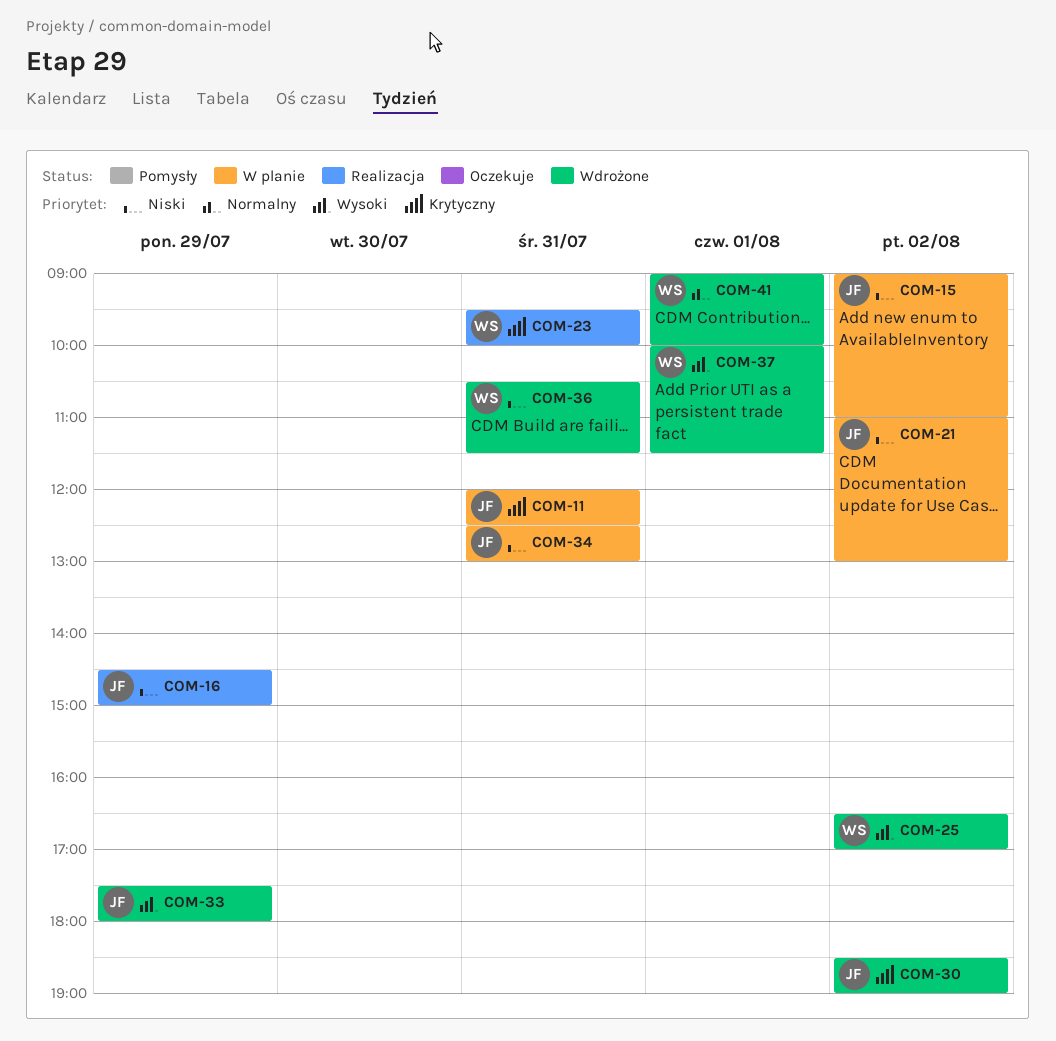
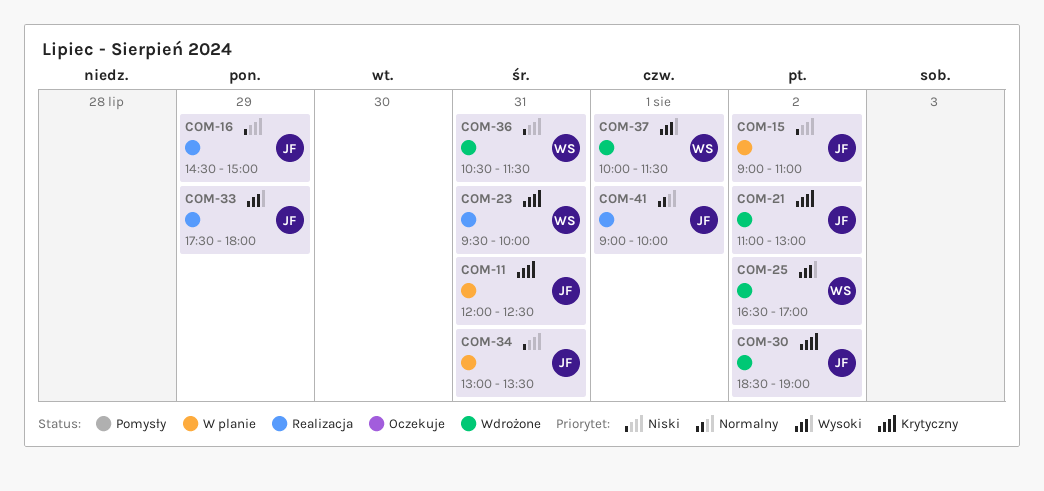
COM-21, status: W planie -> Wdrożone
COM-21, priority: Niski -> Krytyczny
COM-33, status: Wdrożone -> Realizacja
COM-34, begins: 12:30 -> 13:00
COM-34, ends: 13:00 -> 13:30
COM-41, status: Wdrożone -> Realizacja
COM-41, owner: WS -> JF

